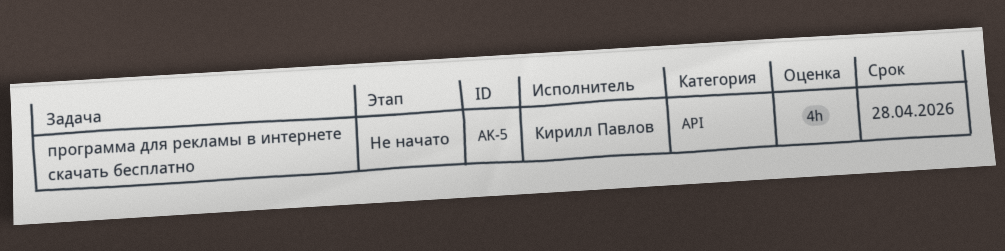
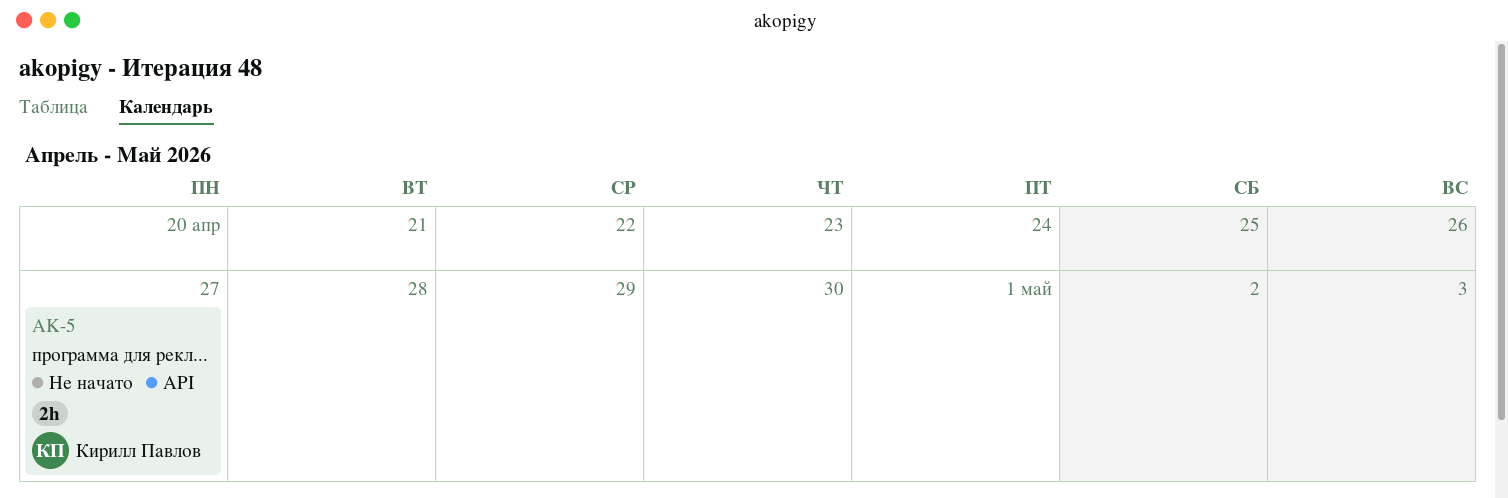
AK-5, estimate: 4h -> 2h
AK-5, due: Apr 28 -> Apr 27

